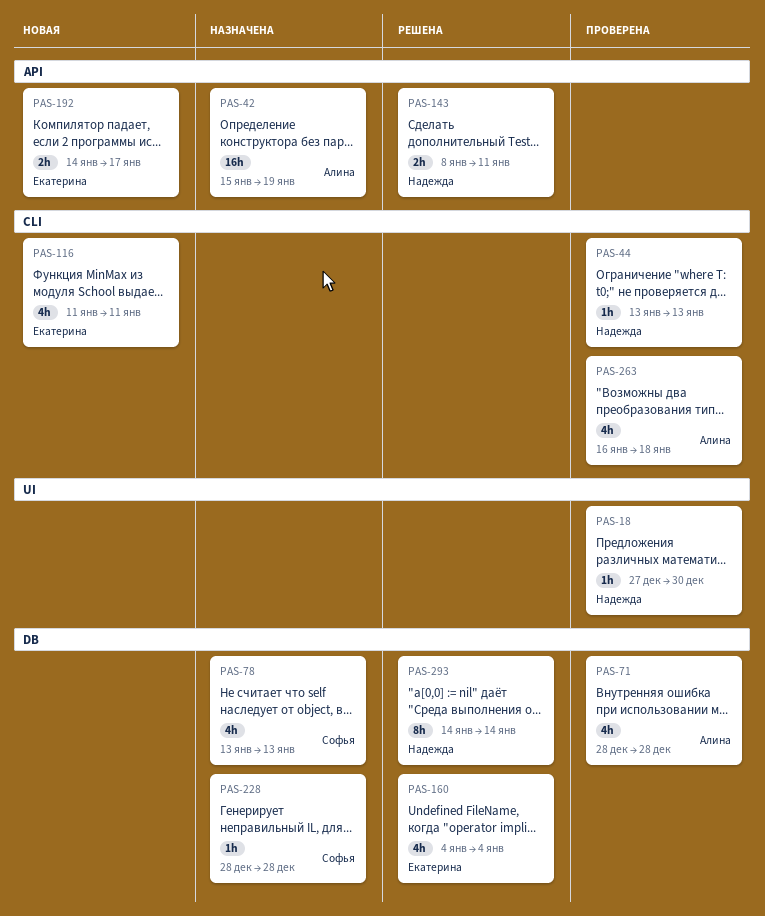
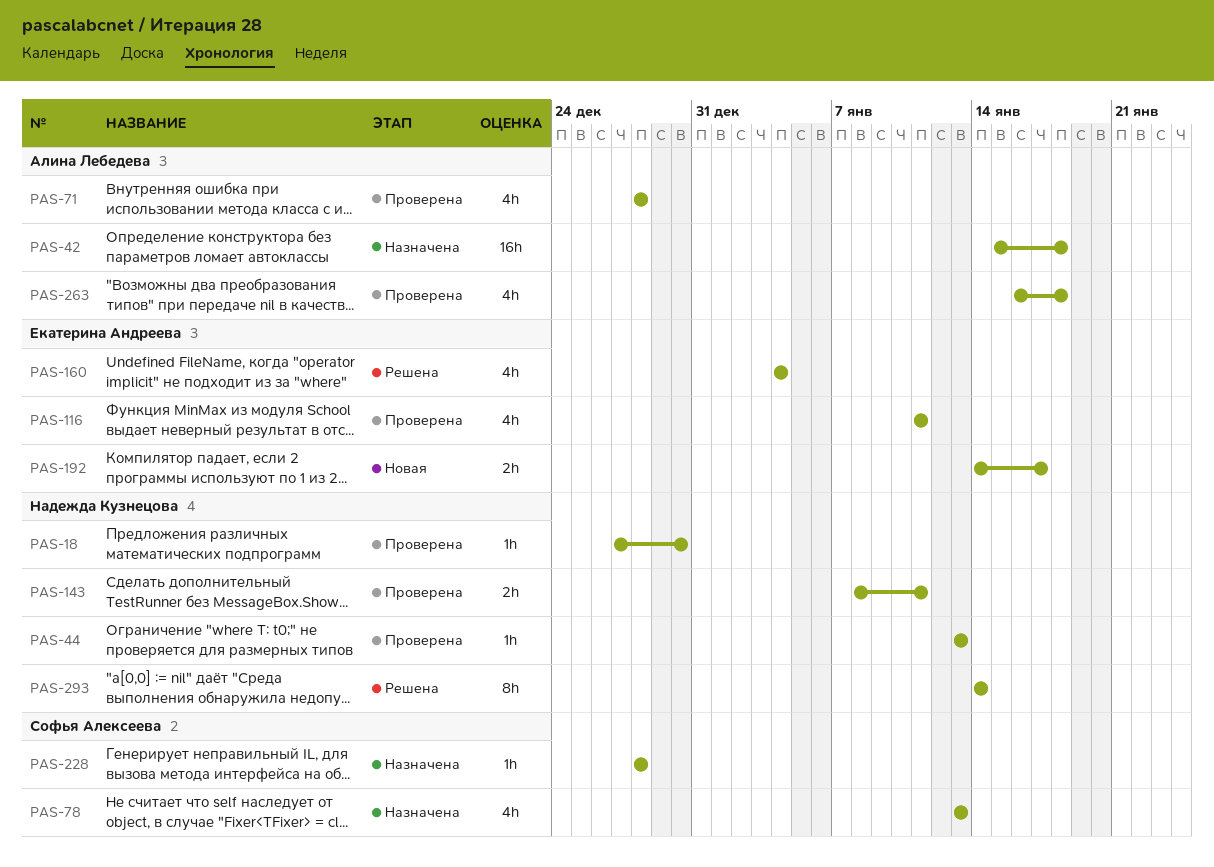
PAS-42, due: Jan 19 -> Jan 18
PAS-116, status: Новая -> Проверена
PAS-143, status: Решена -> Проверена

